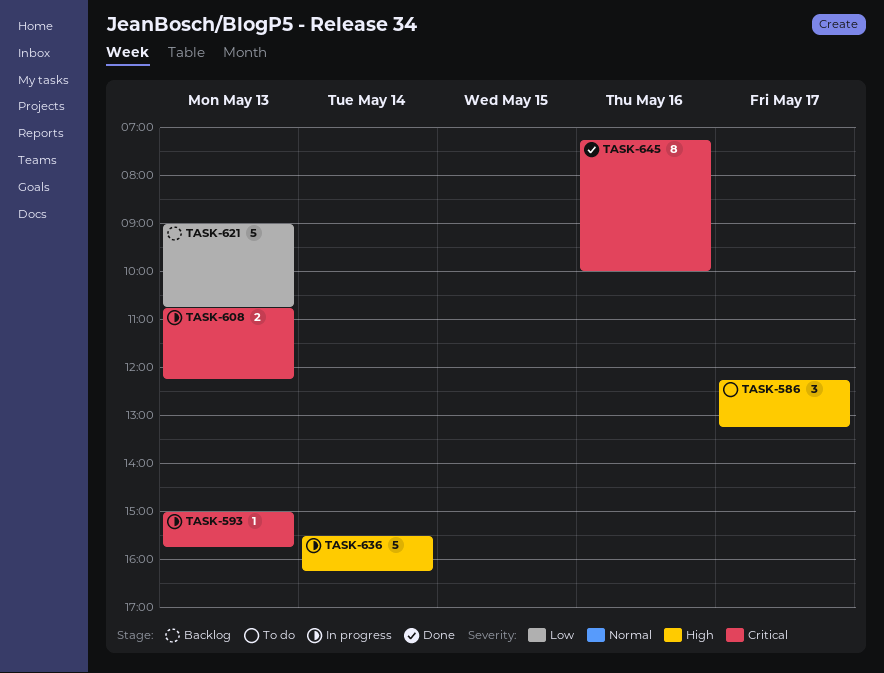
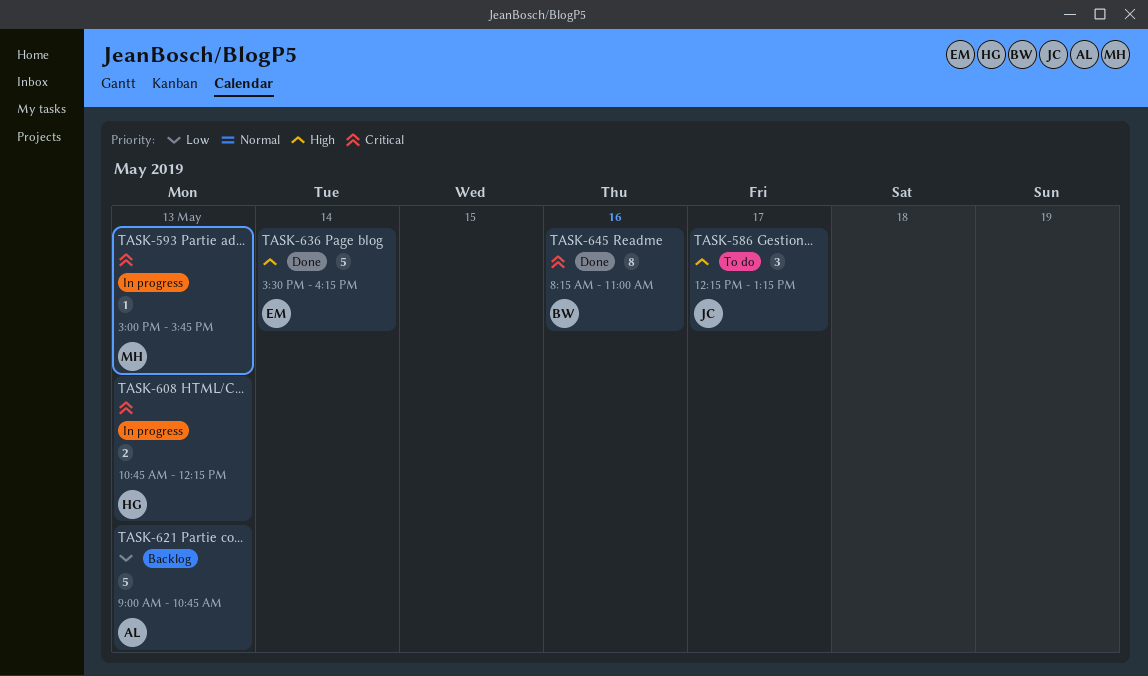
TASK-636, status: In progress -> Done
TASK-645, begins: 07:15 -> 08:15
TASK-645, ends: 10:00 -> 11:00

